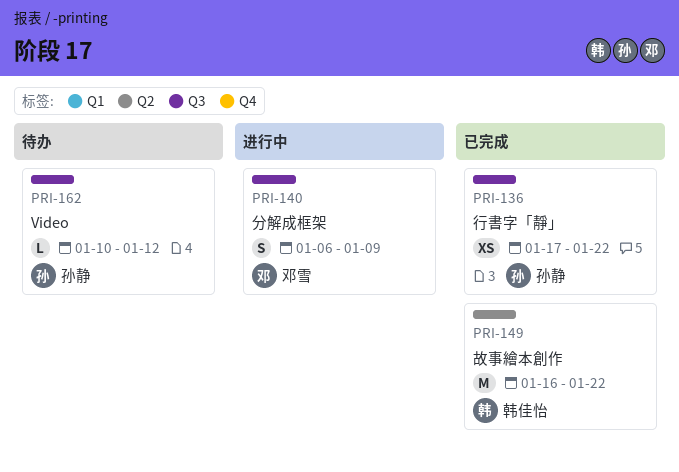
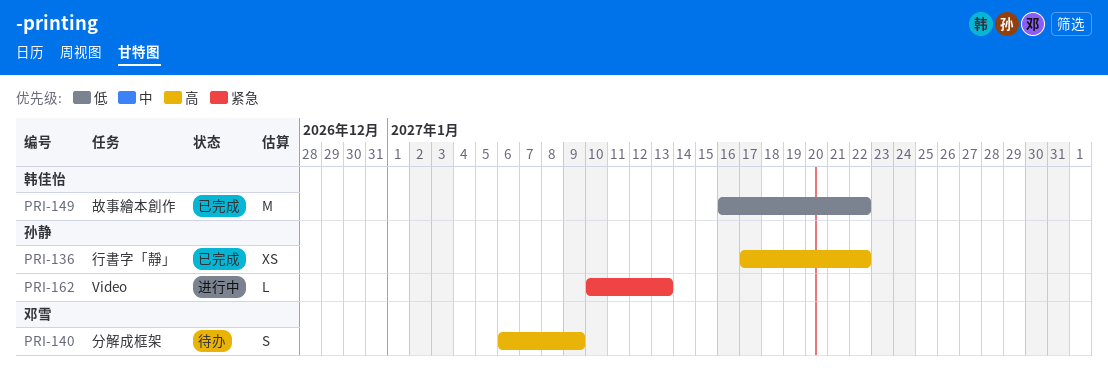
PRI-140, status: 进行中 -> 待办
PRI-162, status: 待办 -> 进行中
PRI-162, due: Jan 12 -> Jan 13

